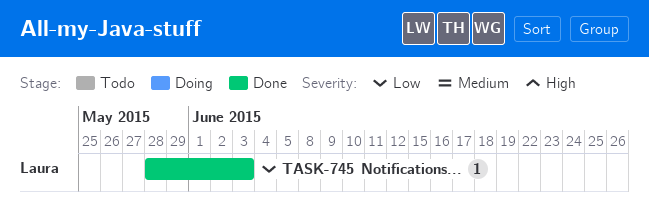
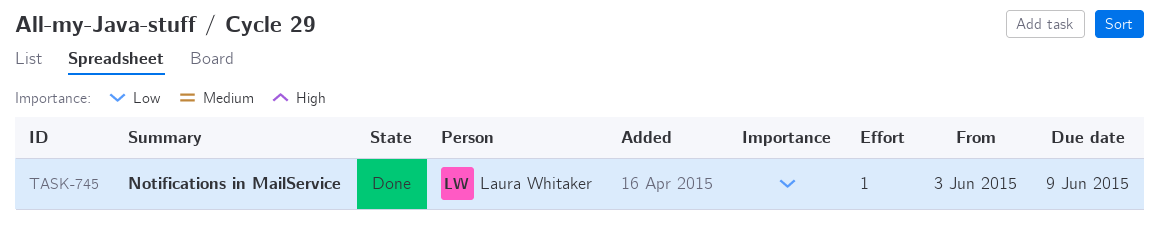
TASK-745, start: May 28 -> Jun 3
TASK-745, due: Jun 3 -> Jun 9

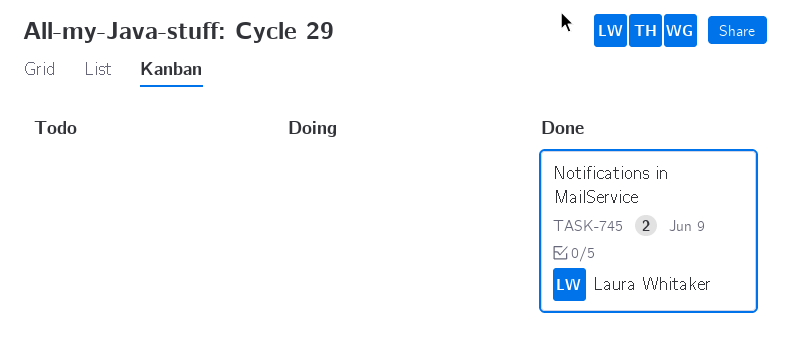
TASK-745, estimate: 1 -> 2

